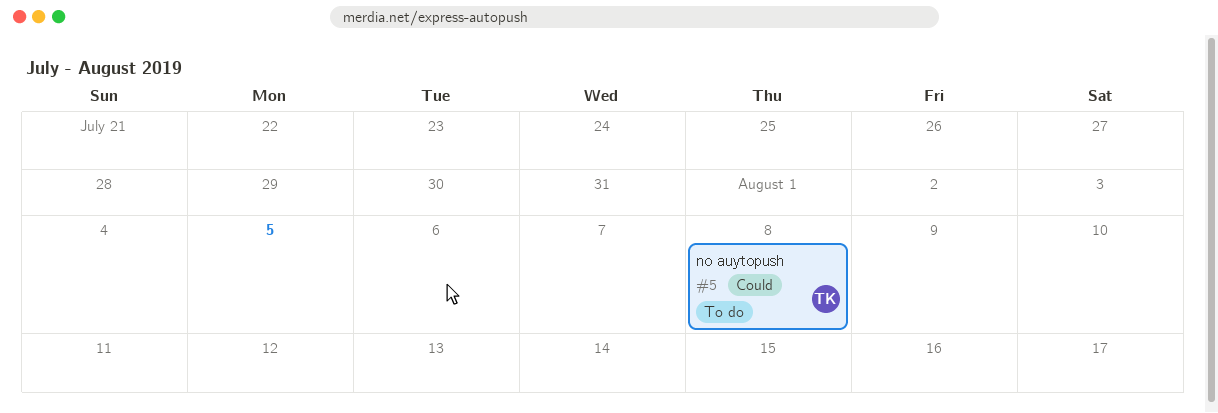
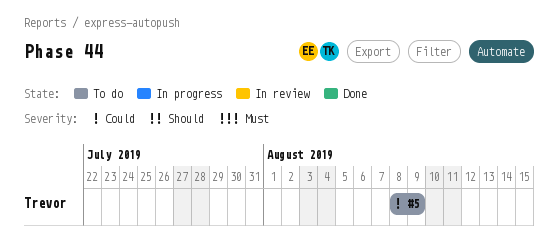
#5, due: Aug 8 -> Aug 9

